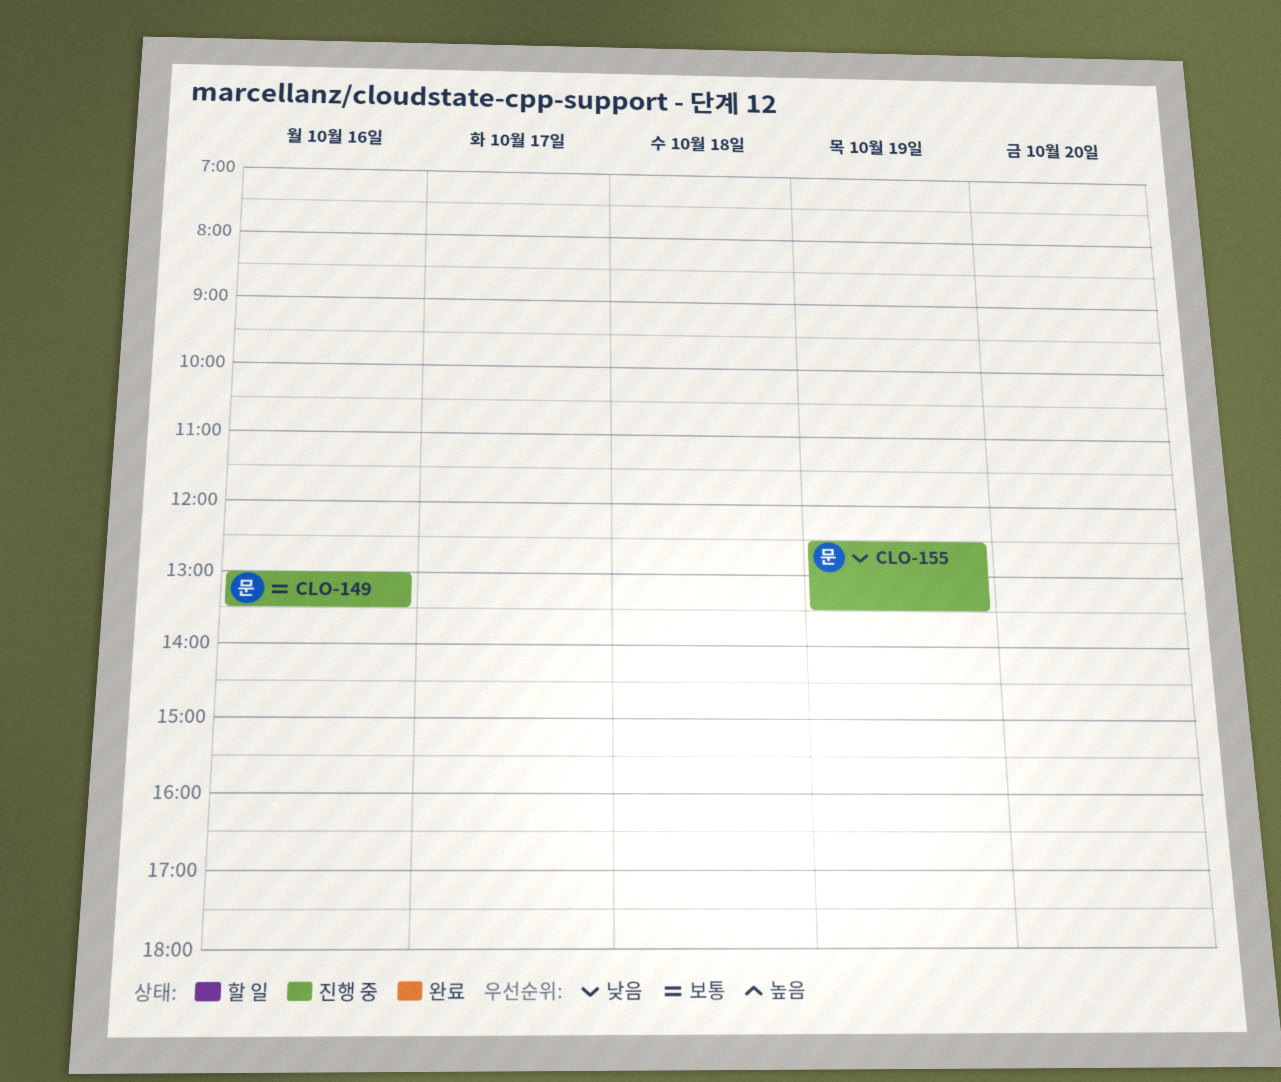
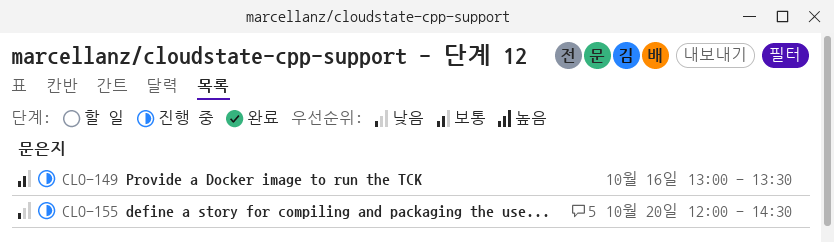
CLO-155, day: Oct 19 -> Oct 20
CLO-155, begins: 12:30 -> 12:00
CLO-155, ends: 13:30 -> 14:30

